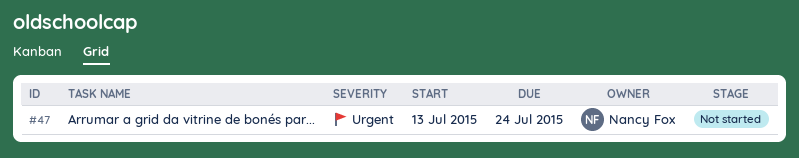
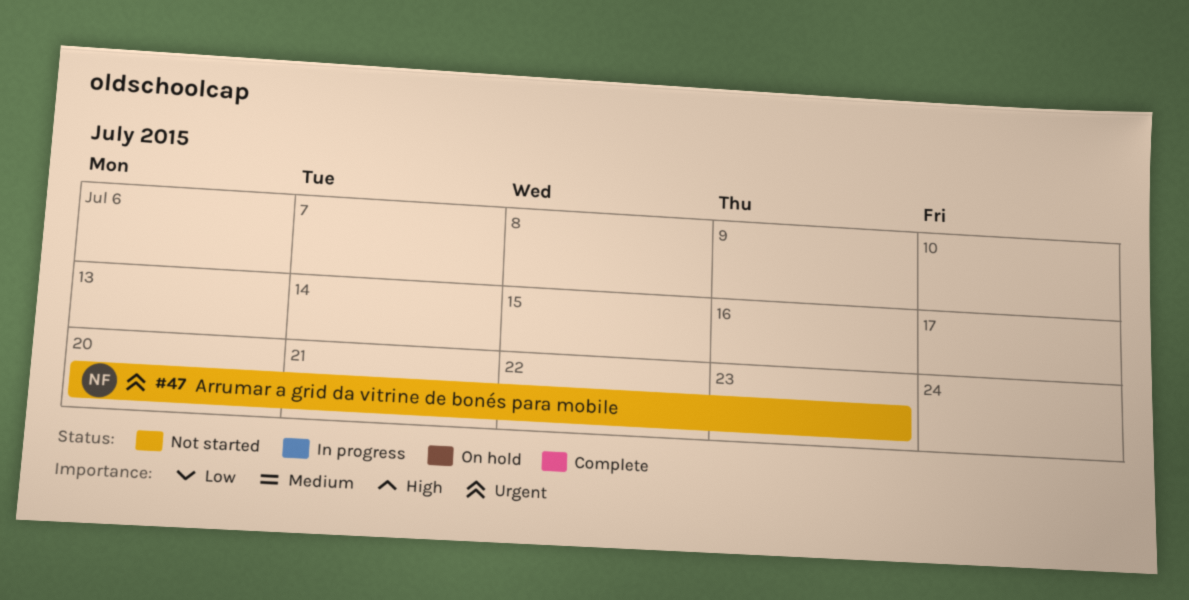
#47, start: Jul 13 -> Jul 20
#47, due: Jul 24 -> Jul 23

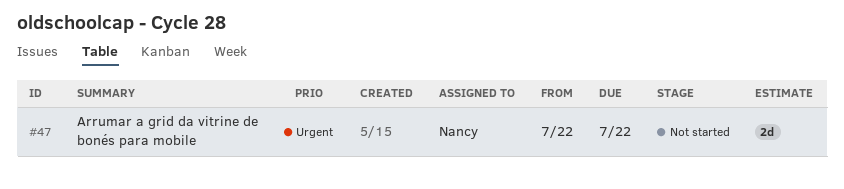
#47, start: Jul 20 -> Jul 22
#47, due: Jul 23 -> Jul 22

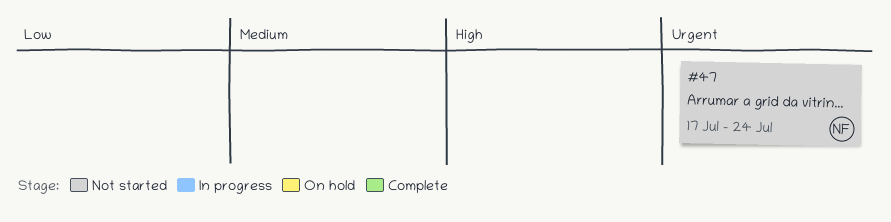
#47, start: Jul 22 -> Jul 17
#47, due: Jul 22 -> Jul 24

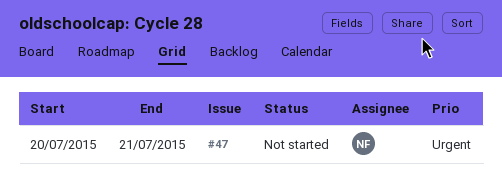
#47, start: Jul 17 -> Jul 20
#47, due: Jul 24 -> Jul 21

